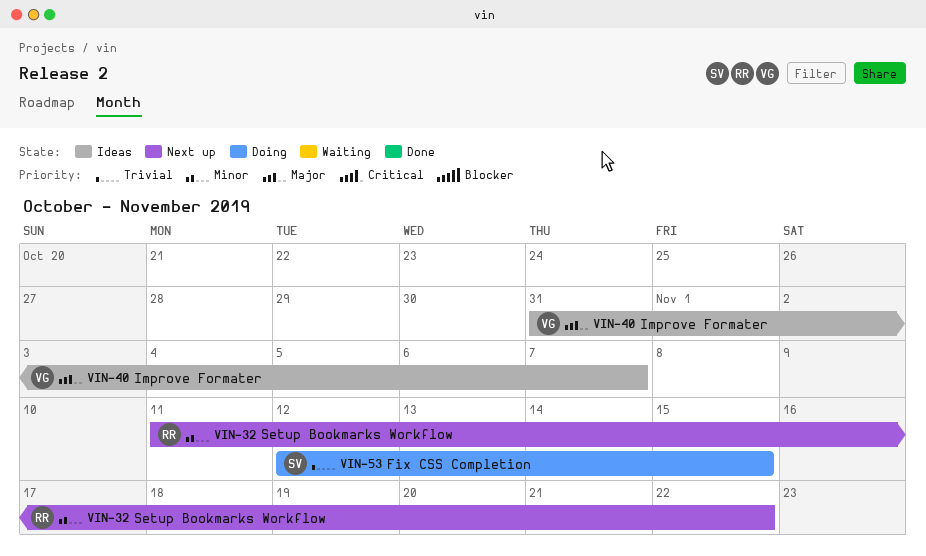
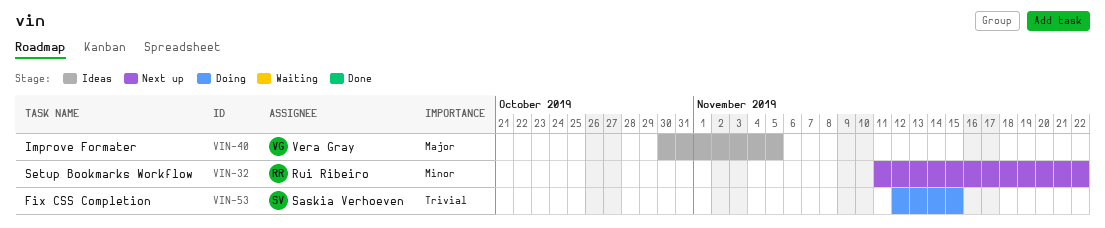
VIN-40, start: Oct 31 -> Oct 30
VIN-40, due: Nov 7 -> Nov 5

